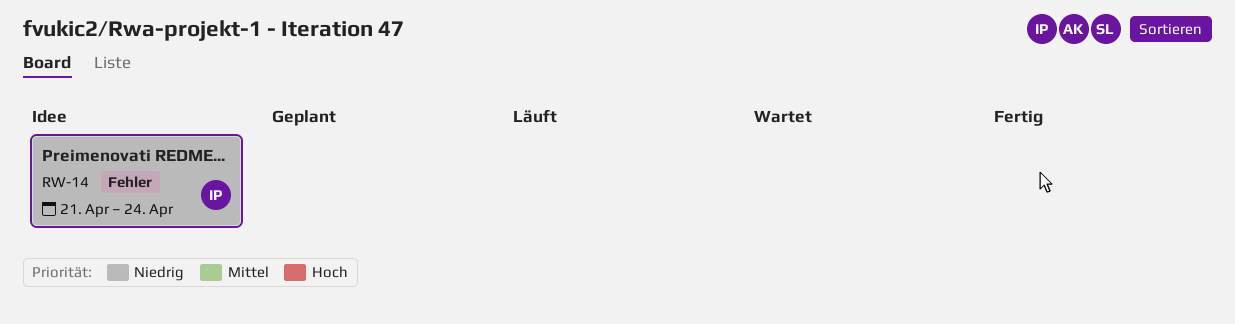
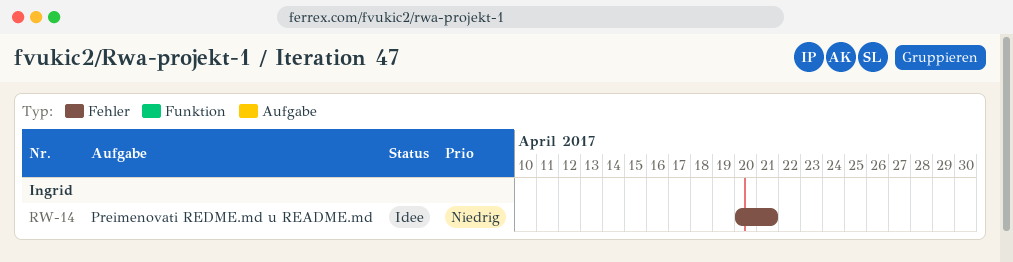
RW-14, start: Apr 21 -> Apr 20
RW-14, due: Apr 24 -> Apr 21

